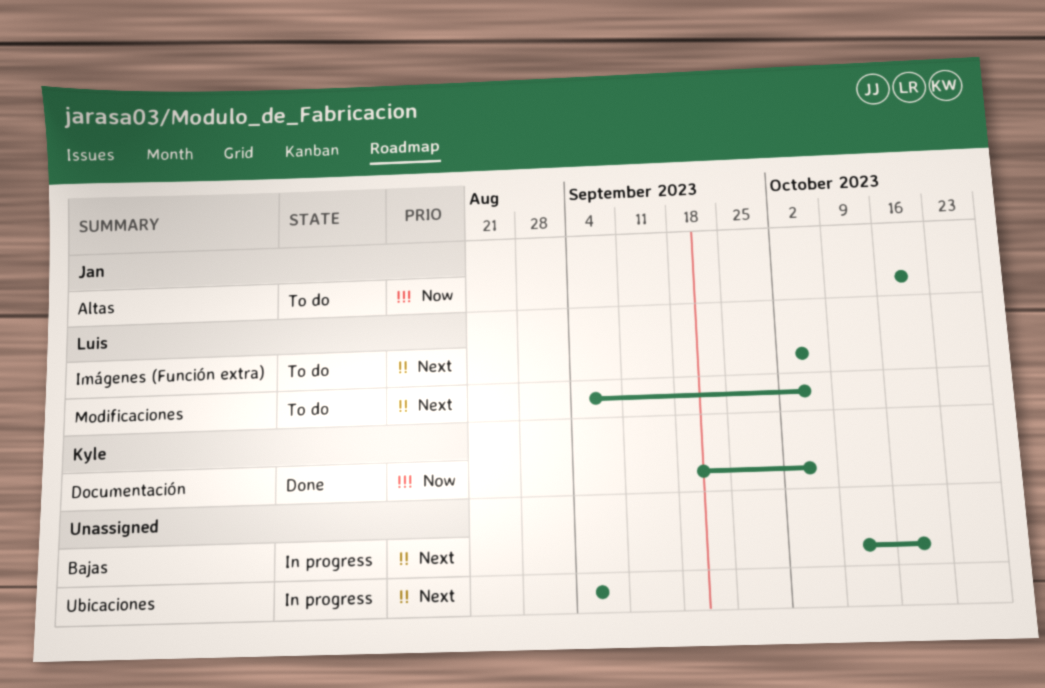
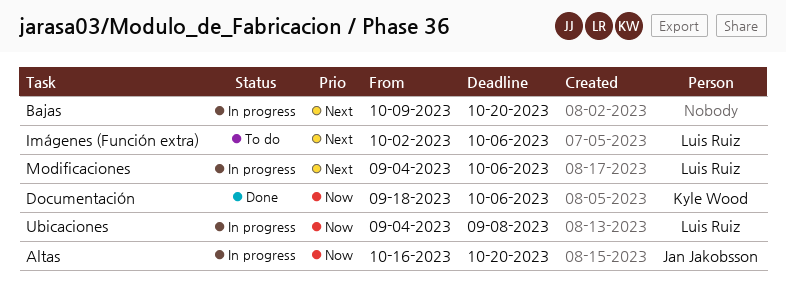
Altas, status: To do -> In progress
Modificaciones, status: To do -> In progress
Ubicaciones, owner: none -> Luis Ruiz
Ubicaciones, priority: Next -> Now

